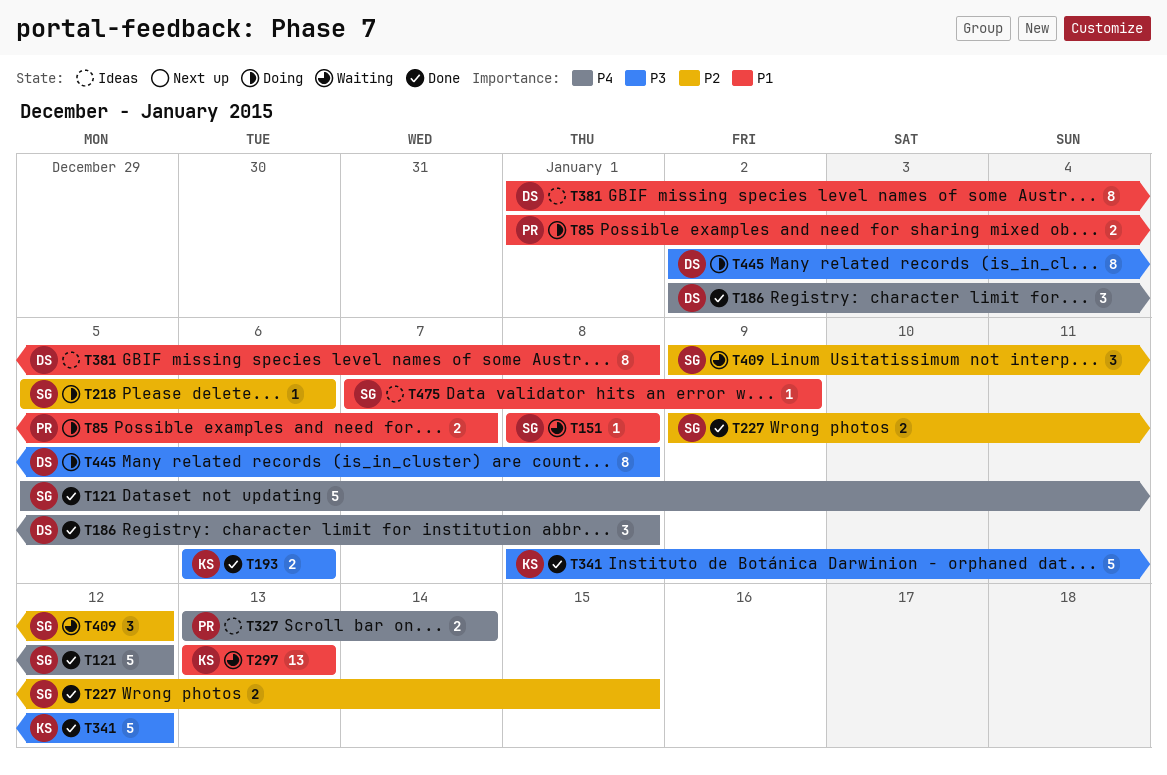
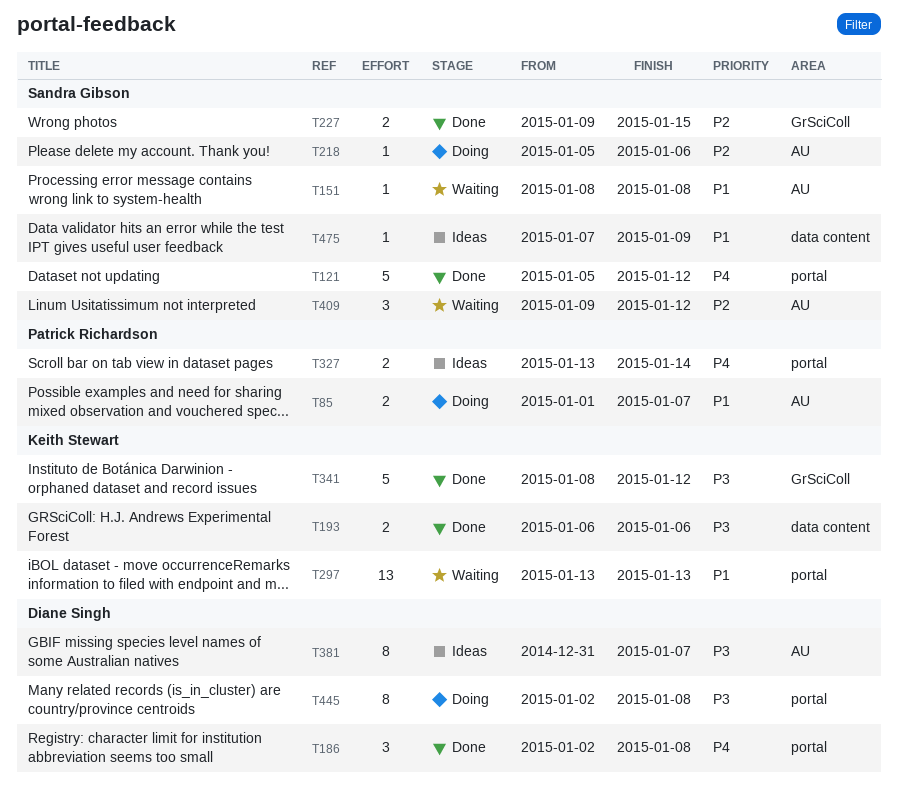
T381, priority: P1 -> P3
T381, start: Jan 1 -> Dec 31
T381, due: Jan 8 -> Jan 7

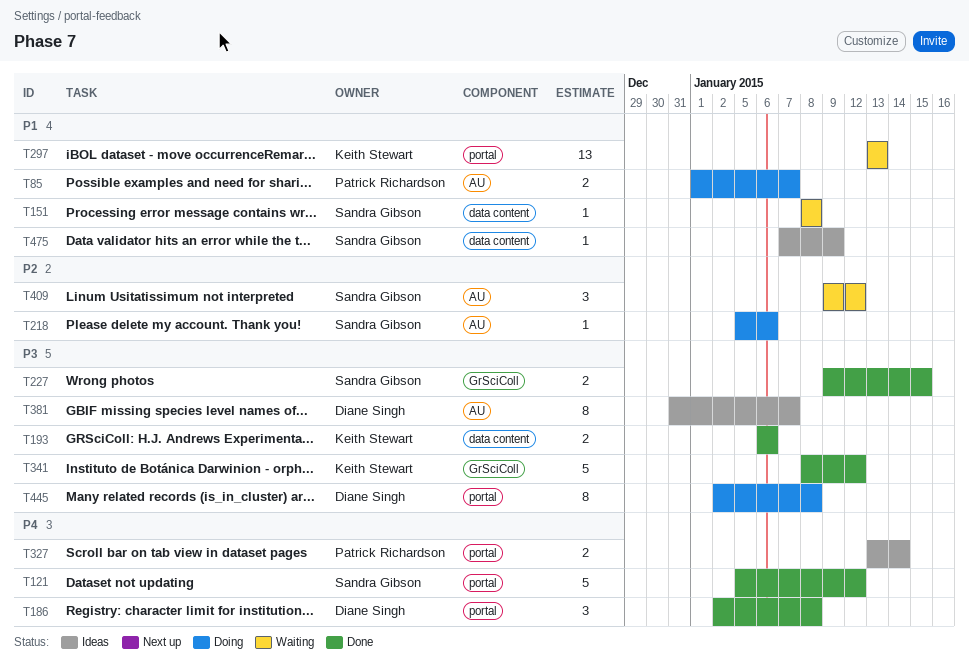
T151, label: AU -> data content
T227, priority: P2 -> P3

